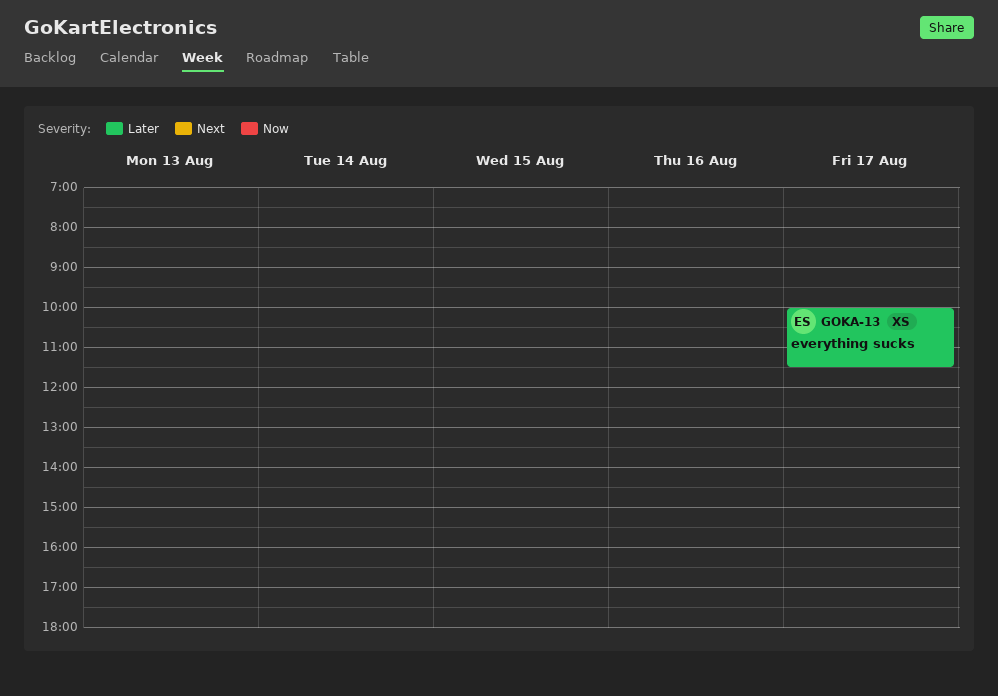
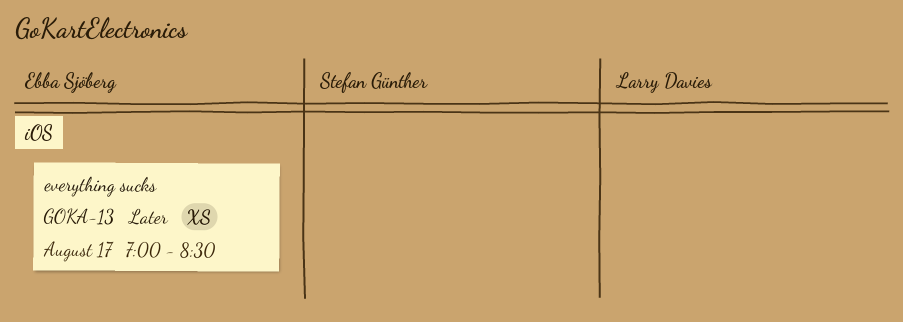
GOKA-13, begins: 10:00 -> 07:00
GOKA-13, ends: 11:30 -> 08:30

